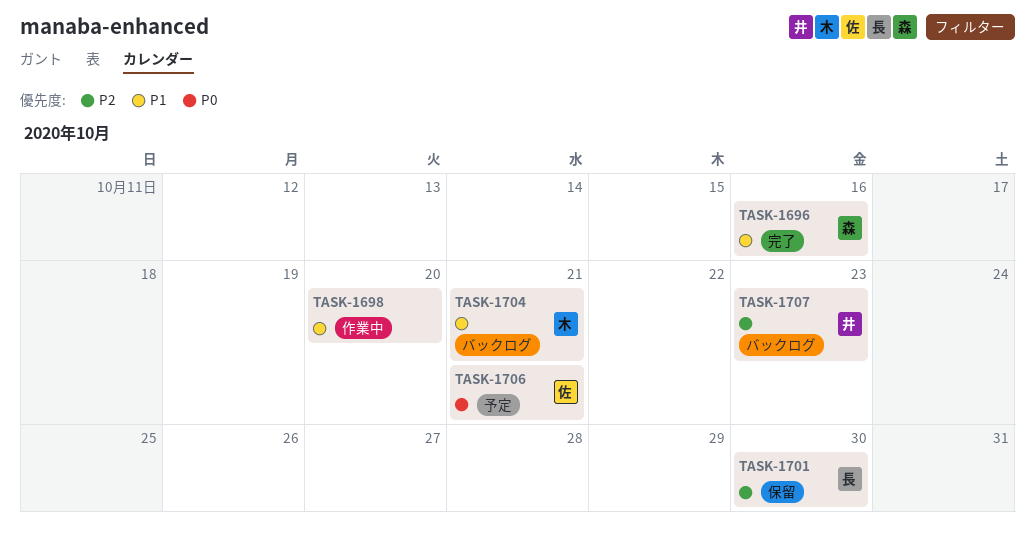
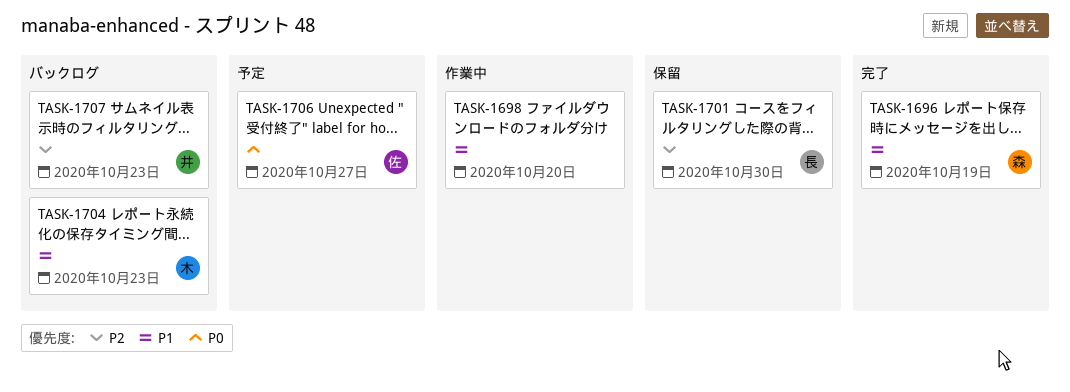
TASK-1696, due: Oct 16 -> Oct 19
TASK-1704, due: Oct 21 -> Oct 23
TASK-1706, due: Oct 21 -> Oct 27

